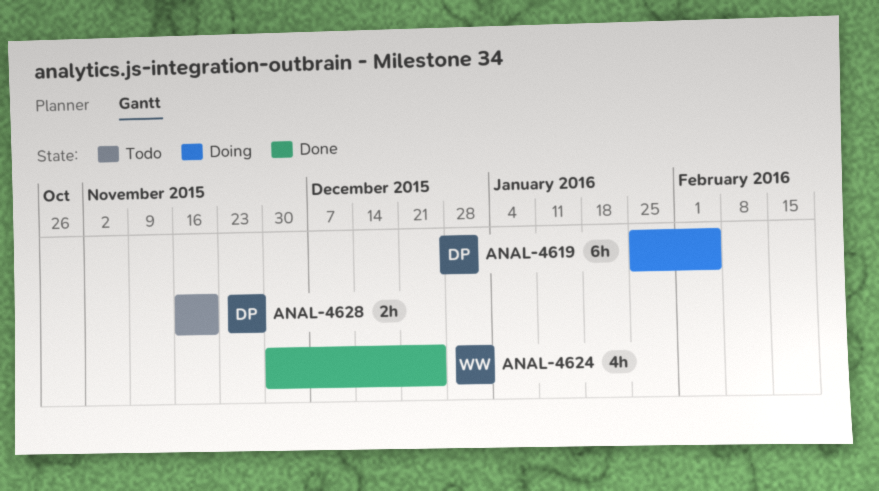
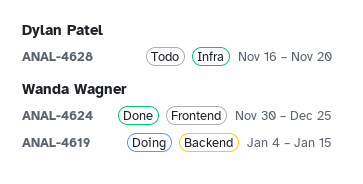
ANAL-4619, owner: Dylan Patel -> Wanda Wagner
ANAL-4619, start: Jan 25 -> Jan 4
ANAL-4619, due: Feb 5 -> Jan 15

